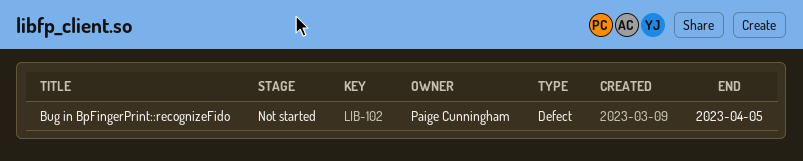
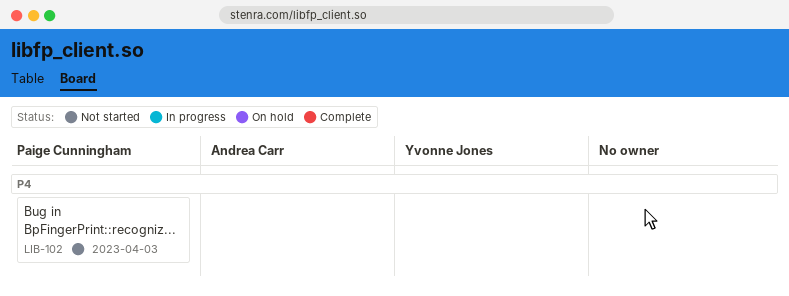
LIB-102, due: Apr 5 -> Apr 3

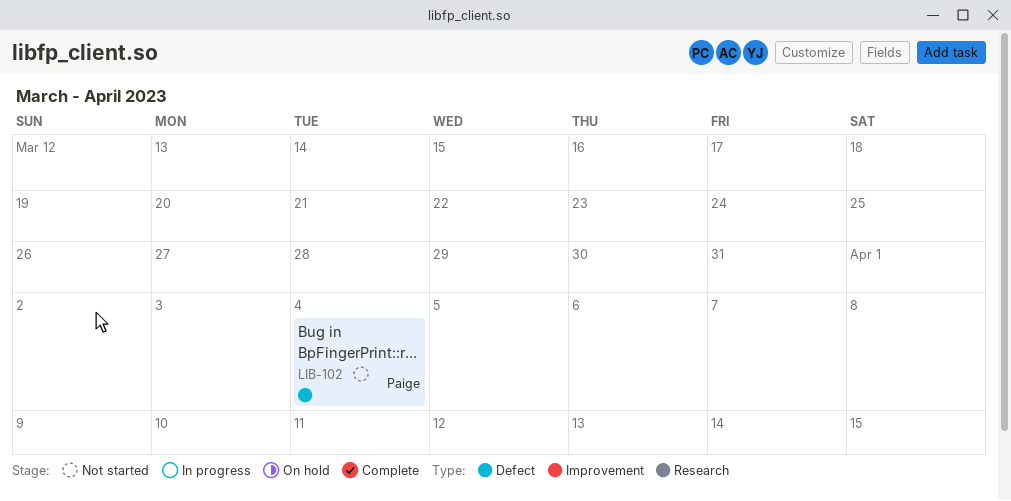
LIB-102, due: Apr 3 -> Apr 4

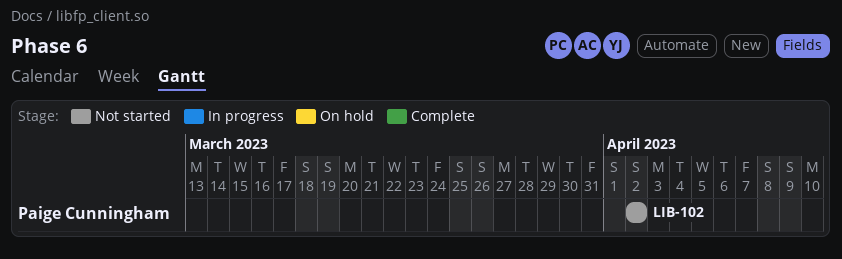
LIB-102, due: Apr 4 -> Apr 2

